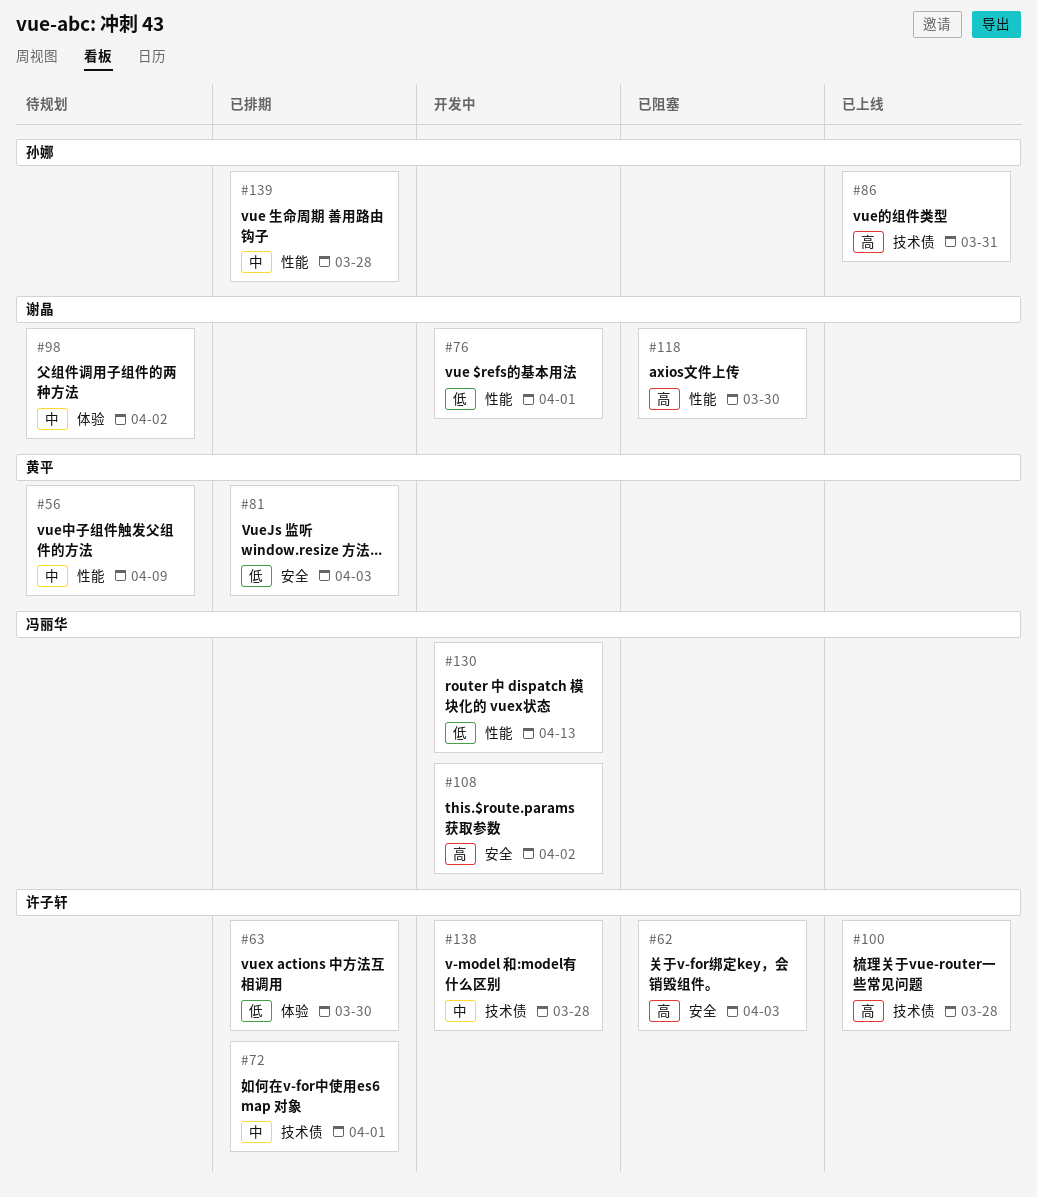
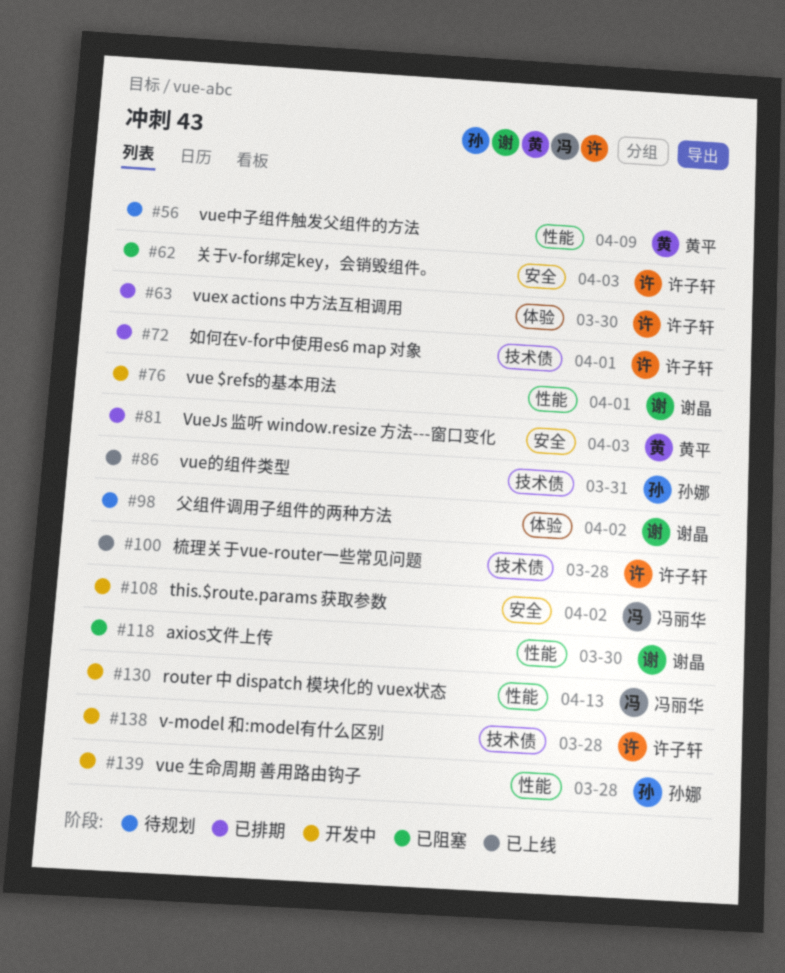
#139, status: 已排期 -> 开发中

